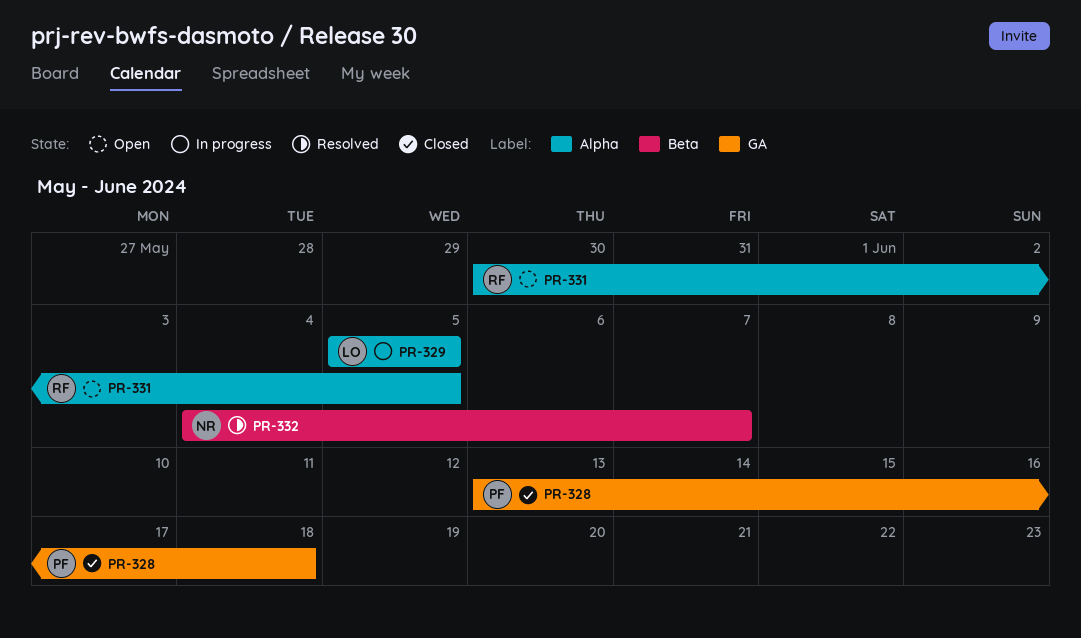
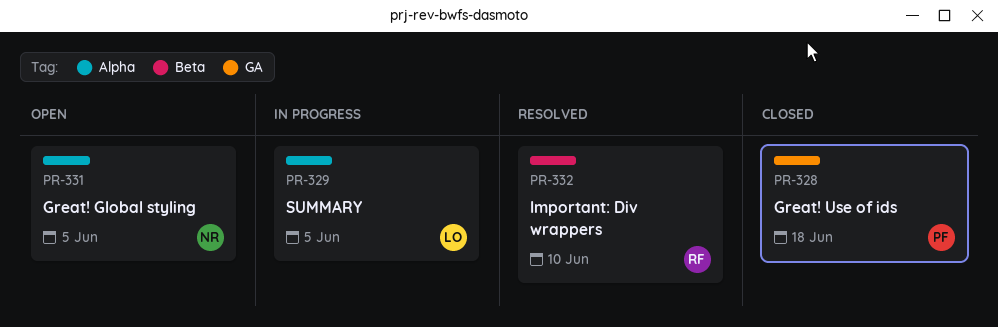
PR-331, owner: RF -> NR
PR-332, owner: NR -> RF
PR-332, due: Jun 7 -> Jun 10

